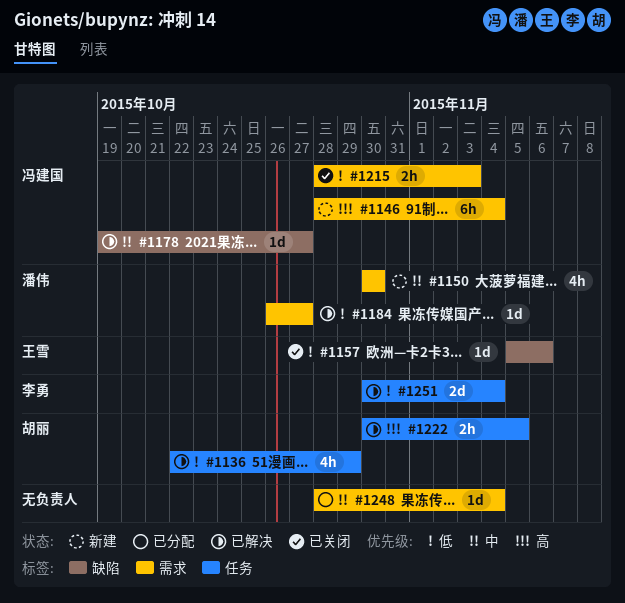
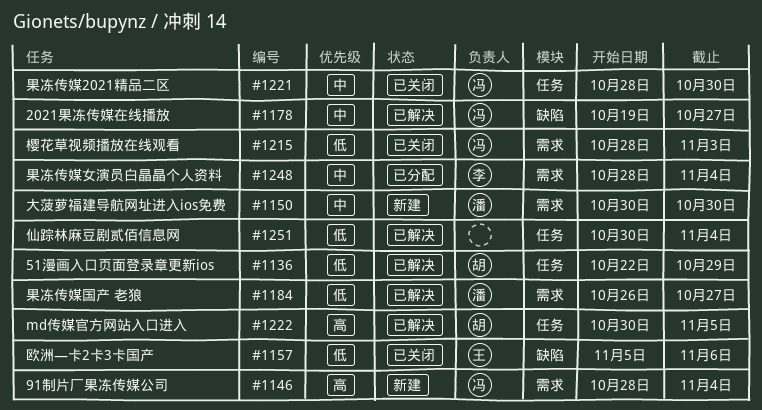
#1221: none -> present
#1248, owner: none -> 李勇
#1251, owner: 李勇 -> none

